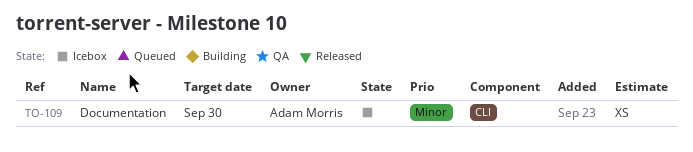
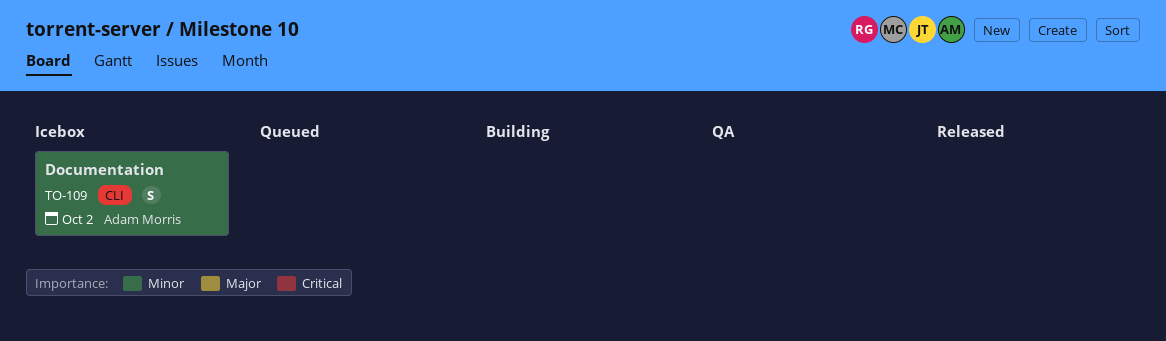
TO-109, estimate: XS -> S
TO-109, due: Sep 30 -> Oct 2

